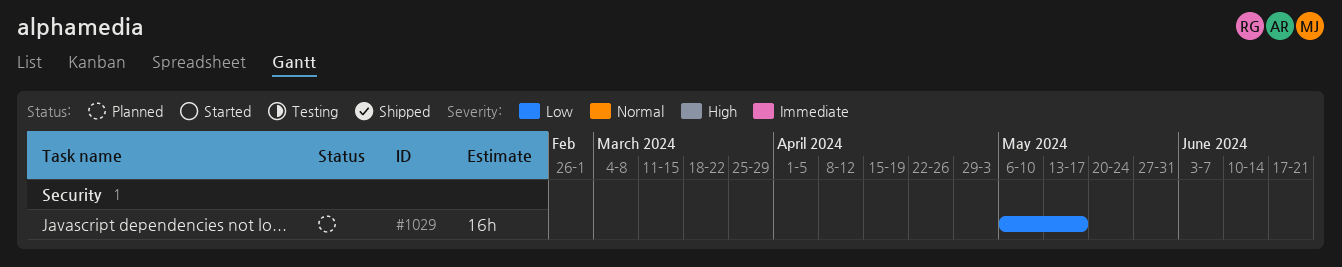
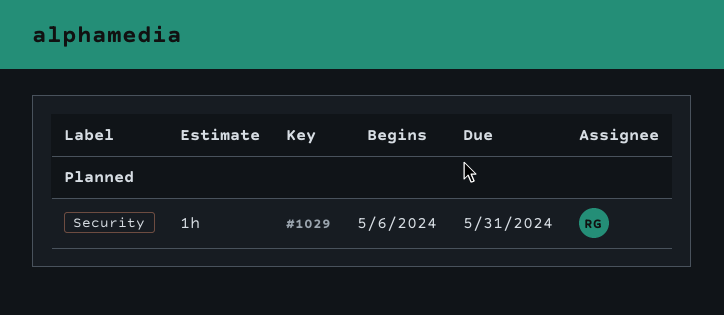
#1029, estimate: 16h -> 1h
#1029, due: May 17 -> May 31

